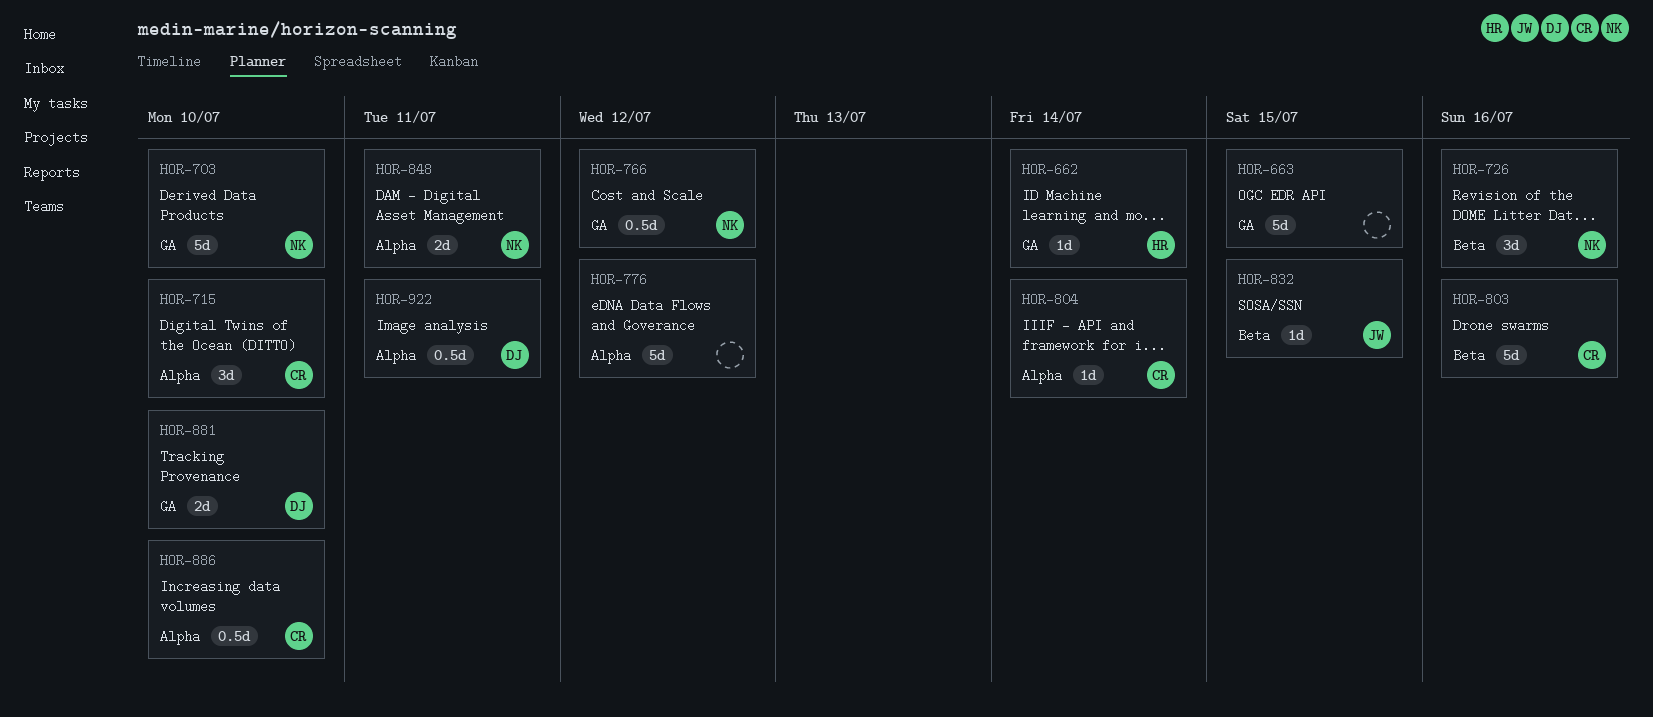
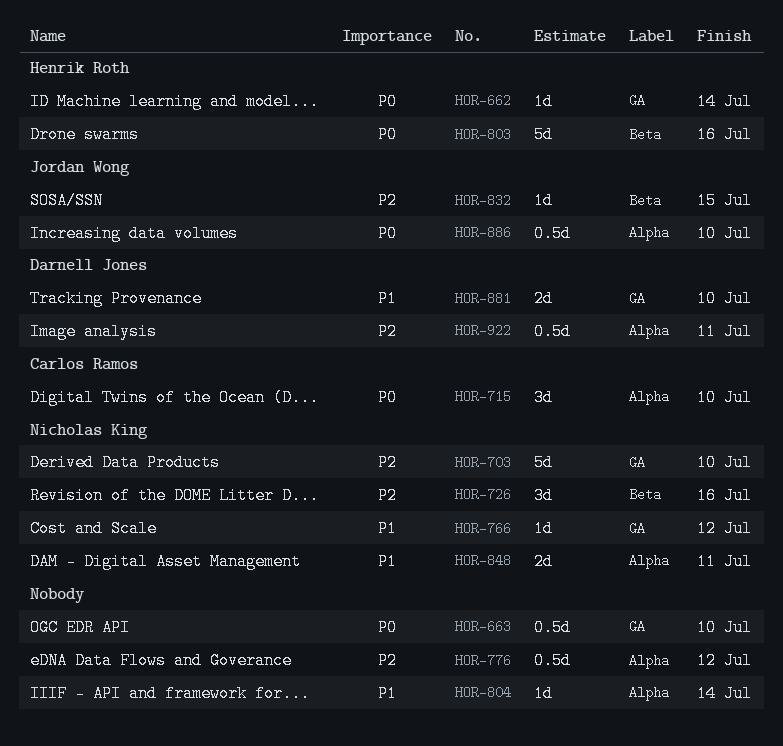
HOR-663, estimate: 5d -> 0.5d
HOR-663, due: Jul 15 -> Jul 10
HOR-766, estimate: 0.5d -> 1d
HOR-776, estimate: 5d -> 0.5d
HOR-803, owner: Carlos Ramos -> Henrik Roth
HOR-804, owner: Carlos Ramos -> none
HOR-886, owner: Carlos Ramos -> Jordan Wong

